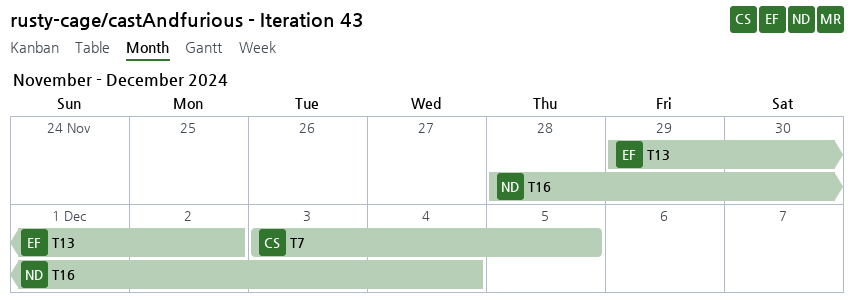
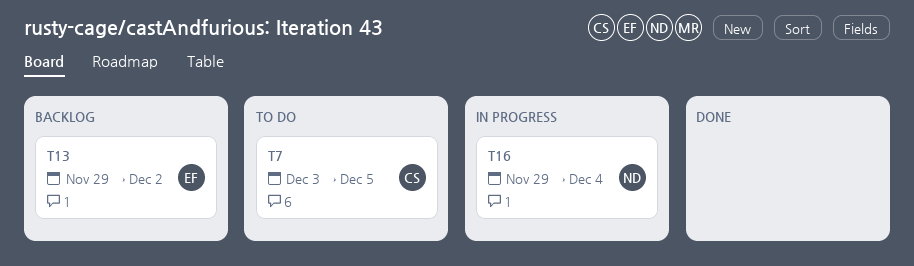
T16, start: Nov 28 -> Nov 29

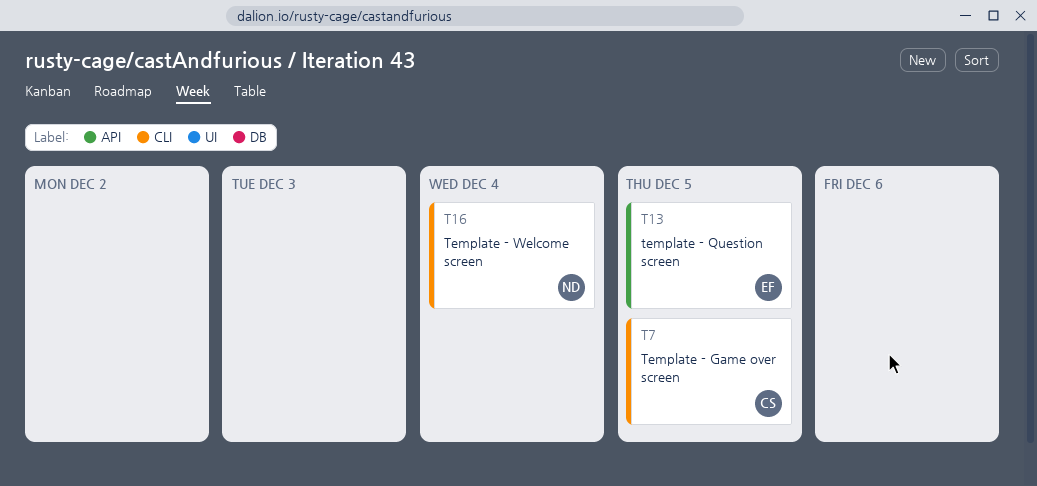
T13, due: Dec 2 -> Dec 5

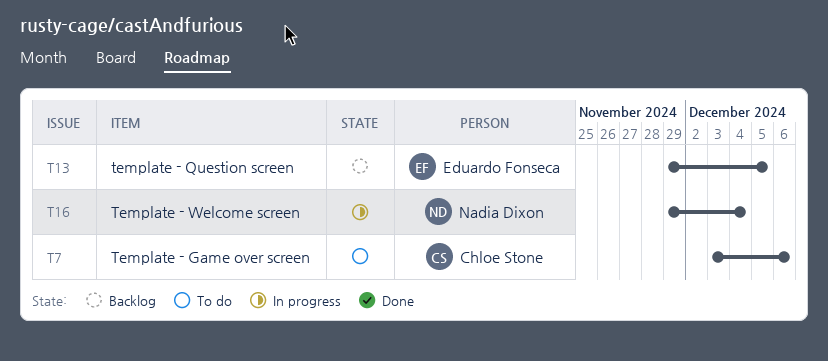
T7, due: Dec 5 -> Dec 6

